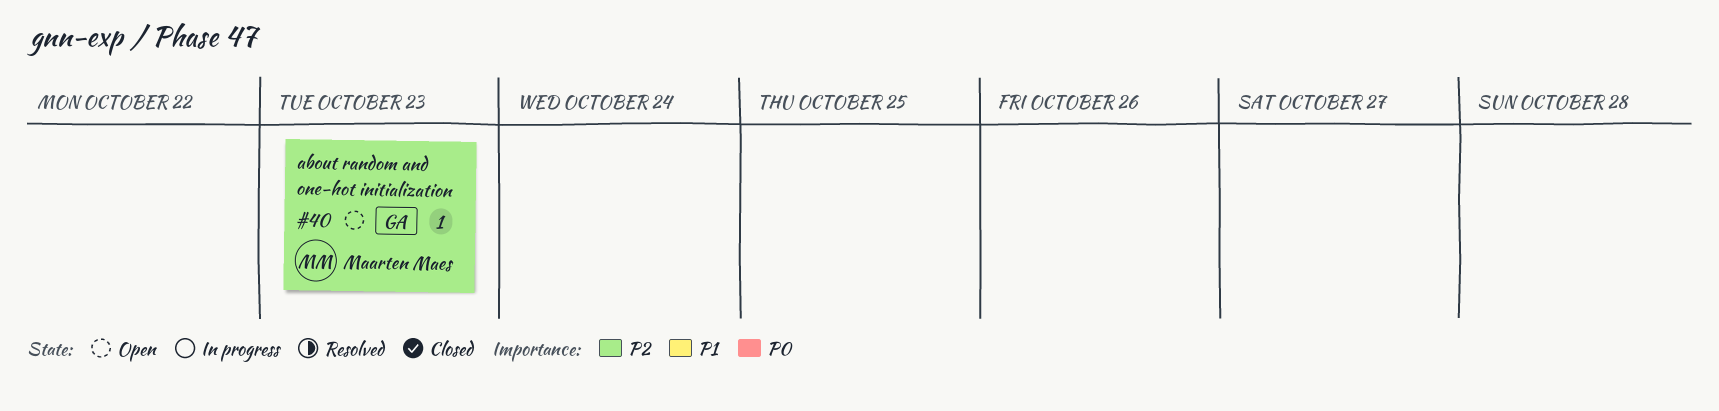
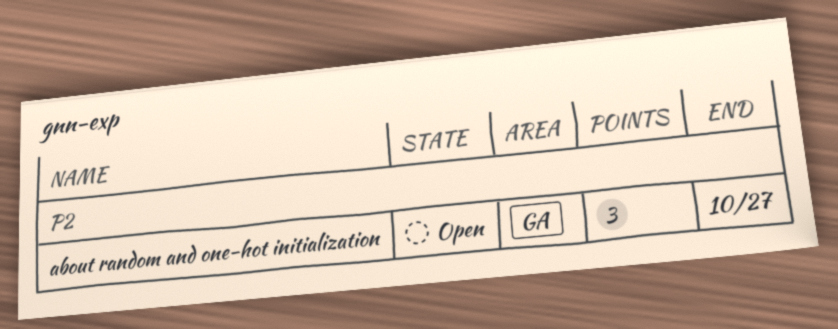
about random and one-hot initialization, estimate: 1 -> 3
about random and one-hot initialization, due: Oct 23 -> Oct 27

